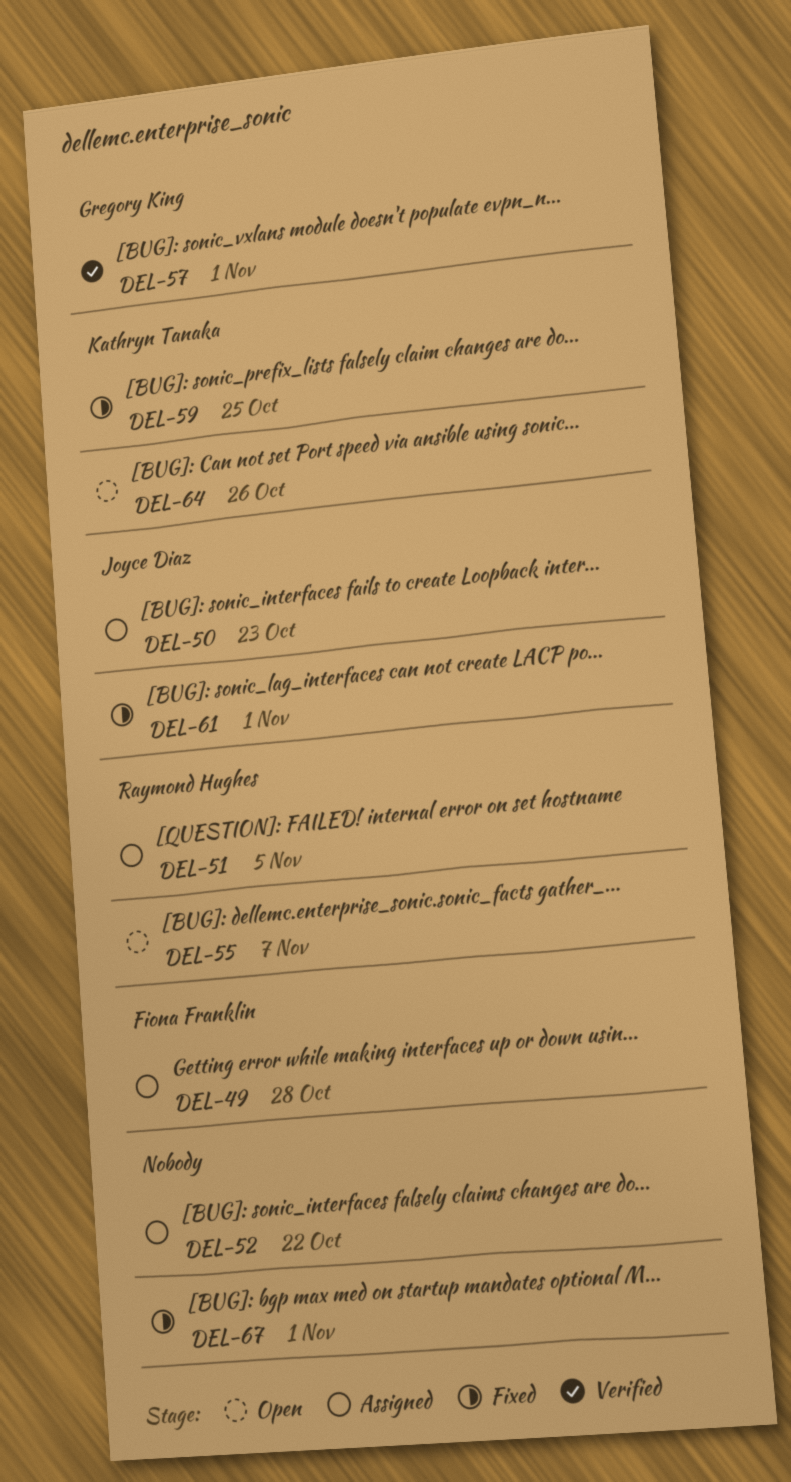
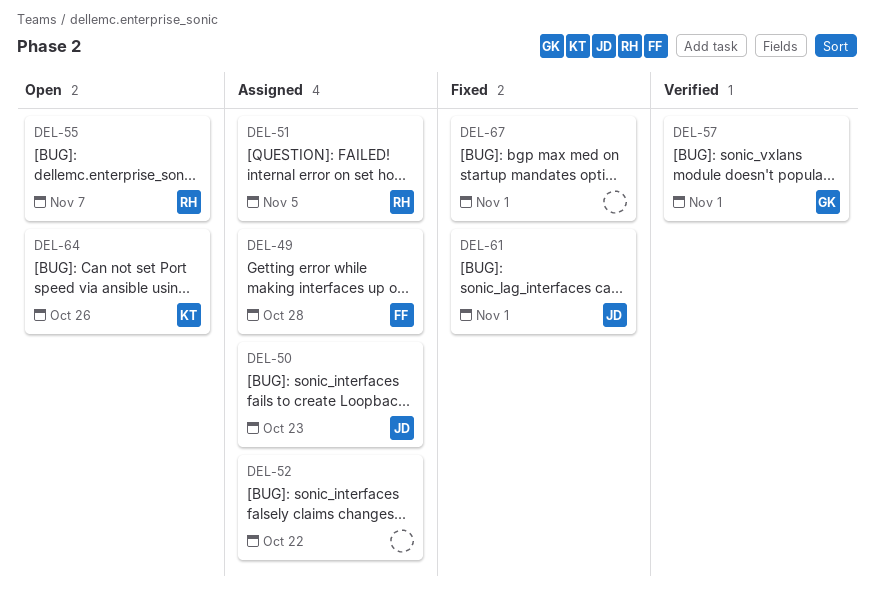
DEL-59: present -> none

